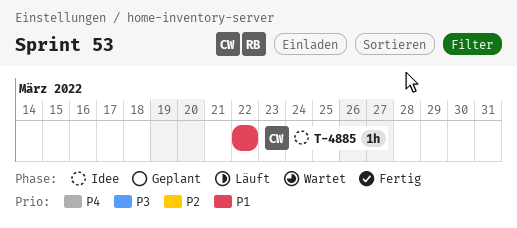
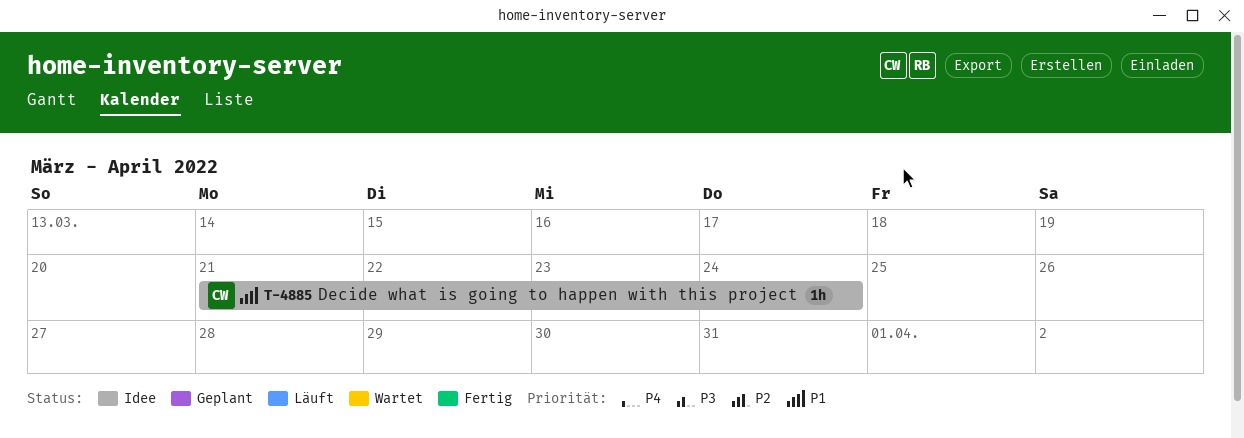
T-4885, start: Mar 22 -> Mar 21
T-4885, due: Mar 22 -> Mar 24

